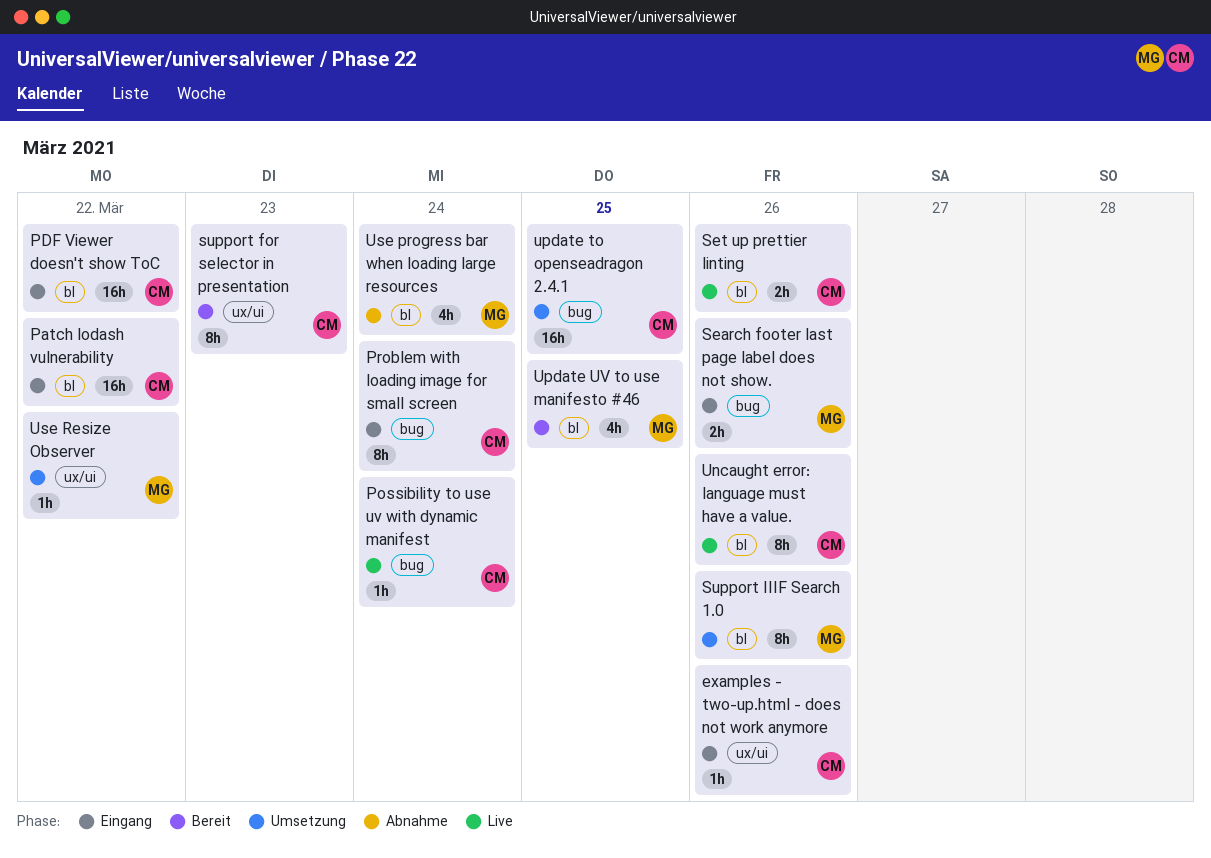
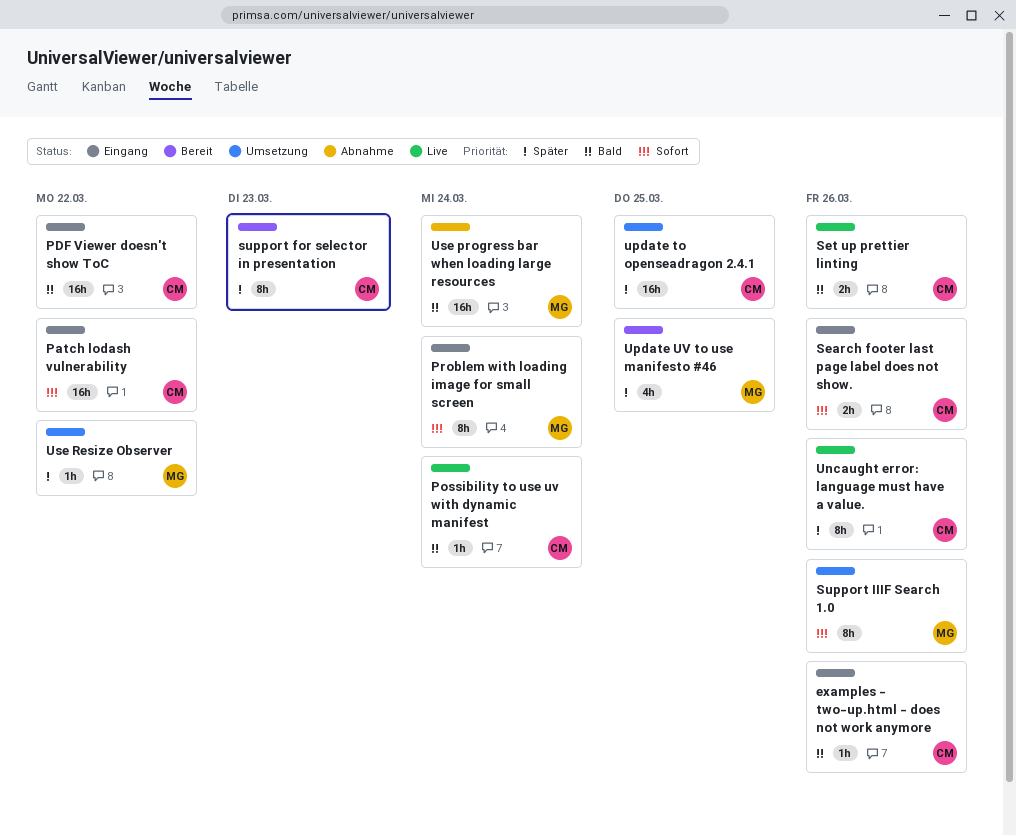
Problem with loading image for small screen, owner: CM -> MG
Search footer last page label does not show., owner: MG -> CM
Use progress bar when loading large resources, estimate: 4h -> 16h

